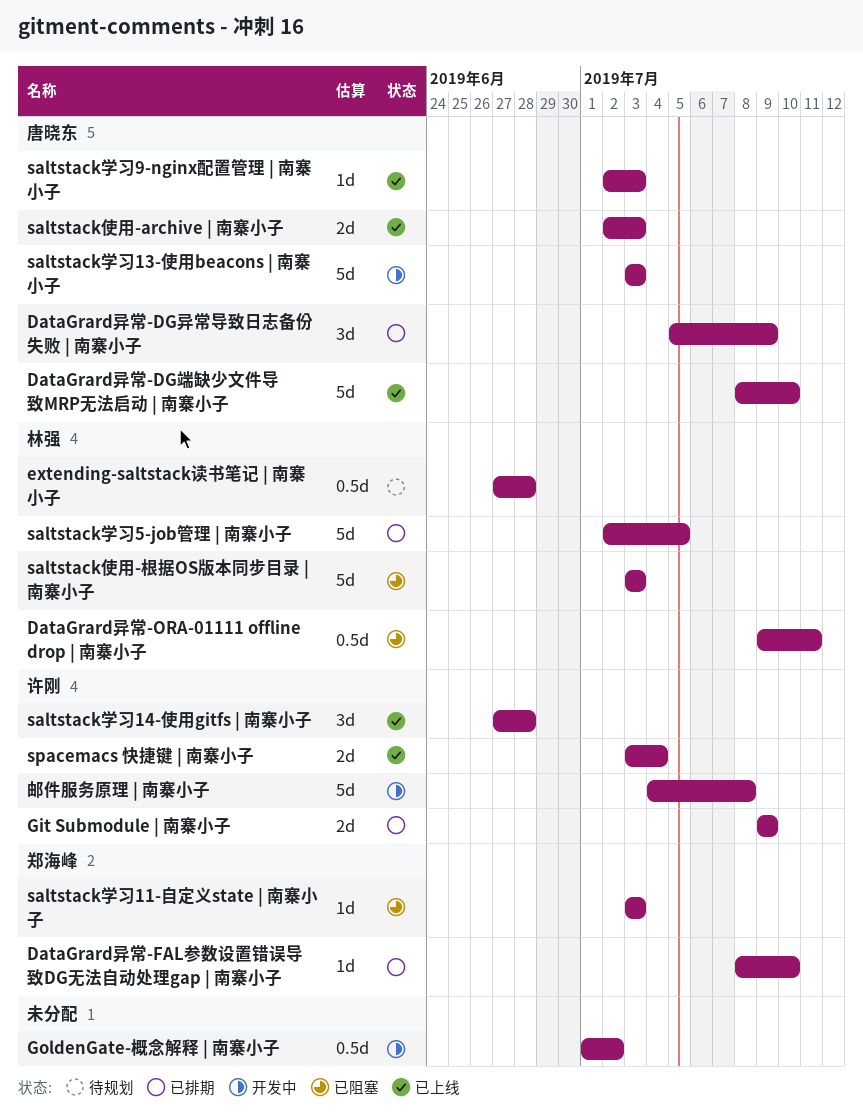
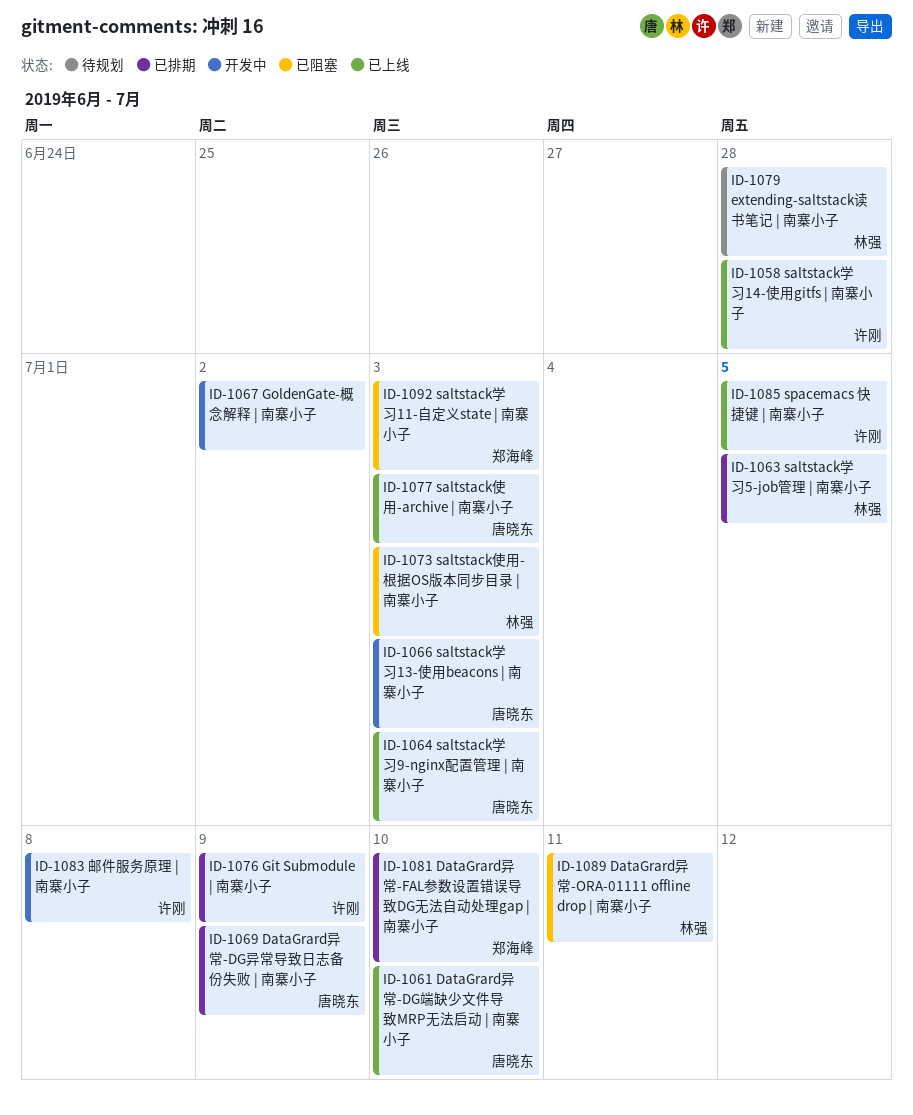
spacemacs 快捷键 | 南寨小子, due: Jul 4 -> Jul 5

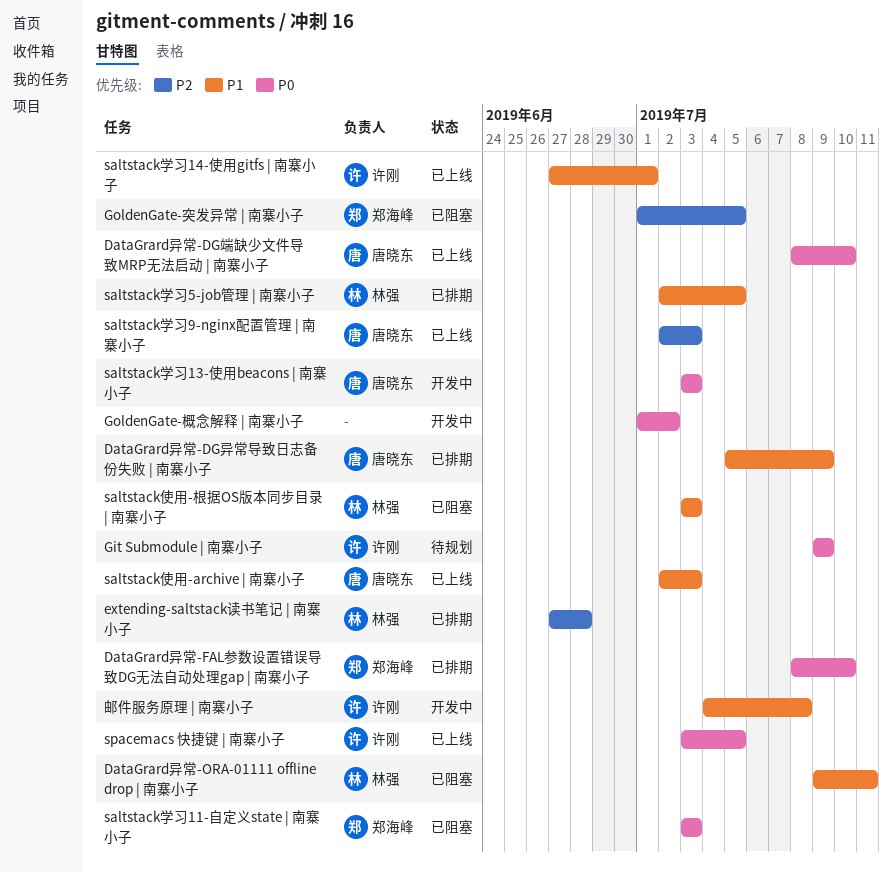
extending-saltstack读书笔记 | 南寨小子, status: 待规划 -> 已排期
Git Submodule | 南寨小子, status: 已排期 -> 待规划
GoldenGate-突发异常 | 南寨小子: none -> present
saltstack学习14-使用gitfs | 南寨小子, due: Jun 28 -> Jul 1

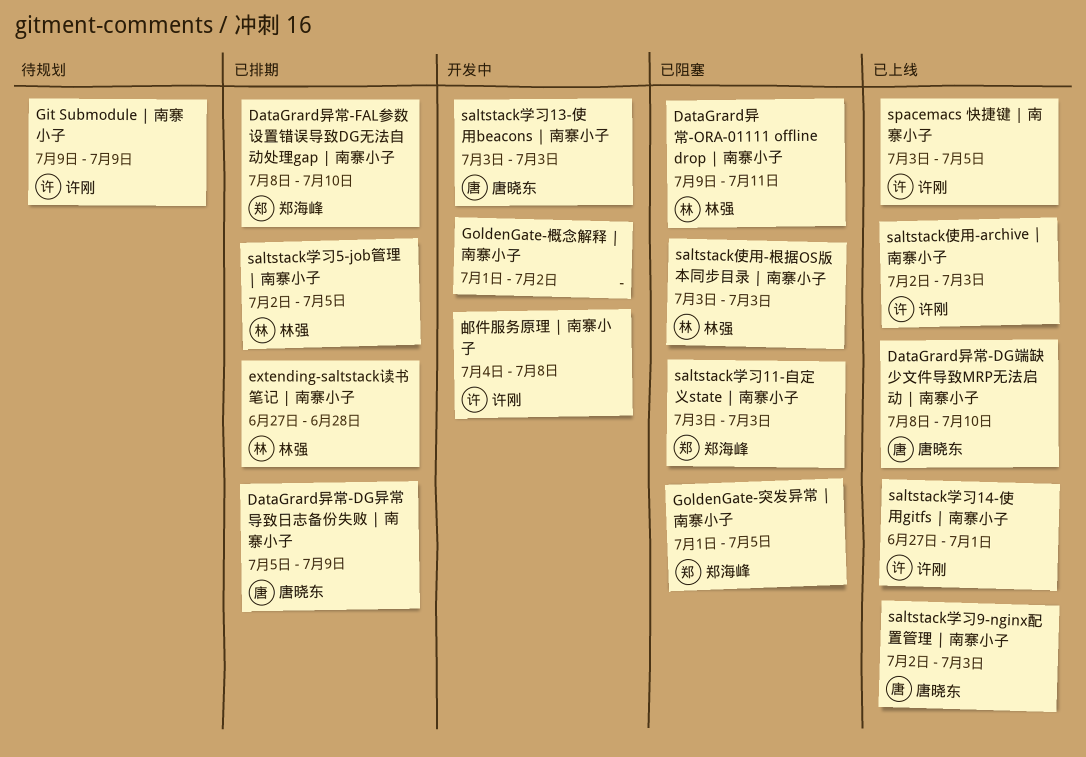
saltstack使用-archive | 南寨小子, owner: 唐晓东 -> 许刚

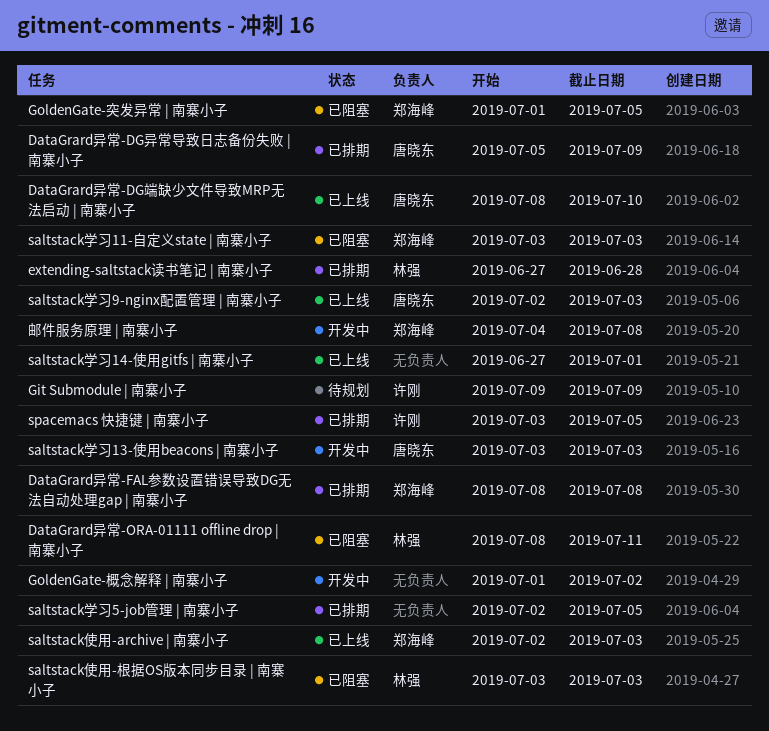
DataGrard异常-FAL参数设置错误导致DG无法自动处理gap | 南寨小子, due: Jul 10 -> Jul 8
DataGrard异常-ORA-01111 offline drop | 南寨小子, start: Jul 9 -> Jul 8
saltstack使用-archive | 南寨小子, owner: 许刚 -> 郑海峰
saltstack学习14-使用gitfs | 南寨小子, owner: 许刚 -> none
saltstack学习5-job管理 | 南寨小子, owner: 林强 -> none
spacemacs 快捷键 | 南寨小子, status: 已上线 -> 已排期
邮件服务原理 | 南寨小子, owner: 许刚 -> 郑海峰

